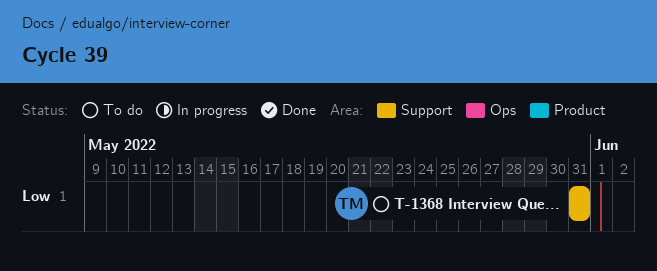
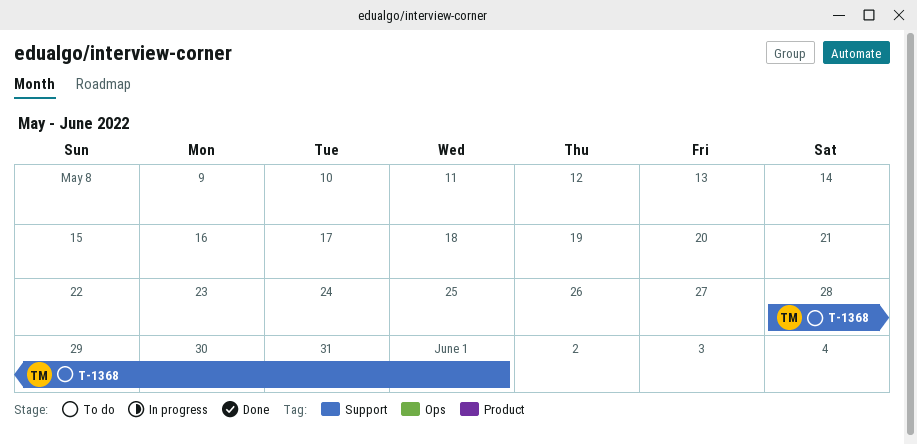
T-1368, start: May 31 -> May 28
T-1368, due: May 31 -> Jun 1

